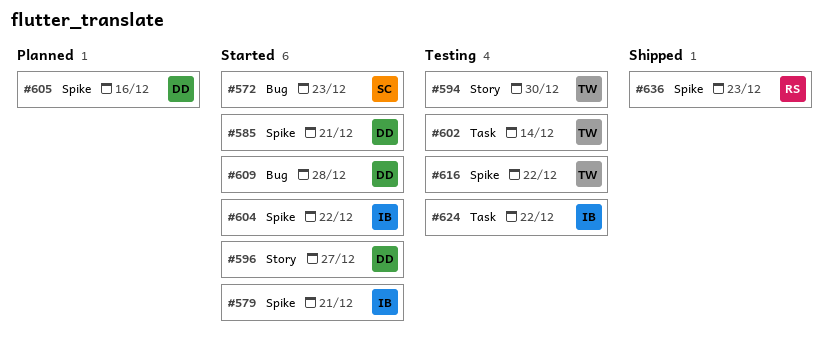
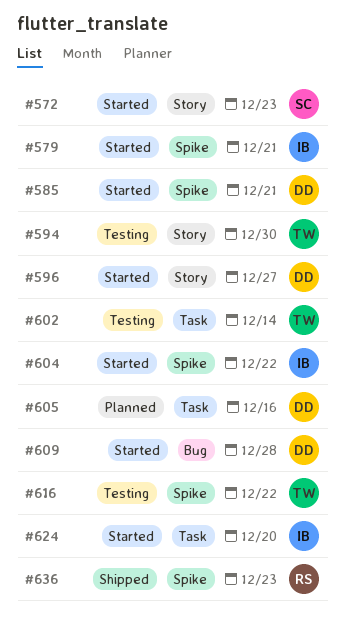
#572, label: Bug -> Story
#605, label: Spike -> Task
#624, status: Testing -> Started
#624, due: Dec 22 -> Dec 20

